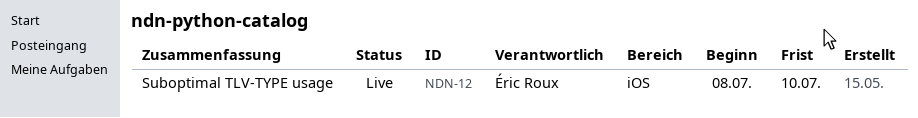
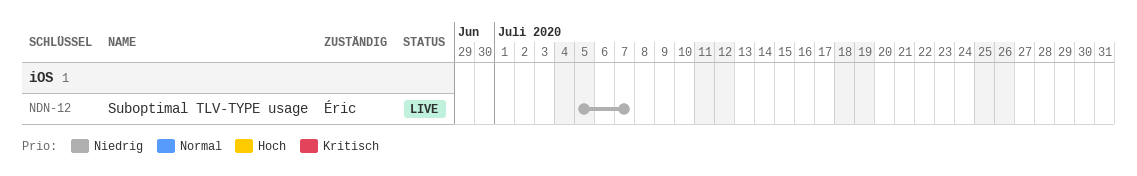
NDN-12, start: Jul 8 -> Jul 5
NDN-12, due: Jul 10 -> Jul 7

